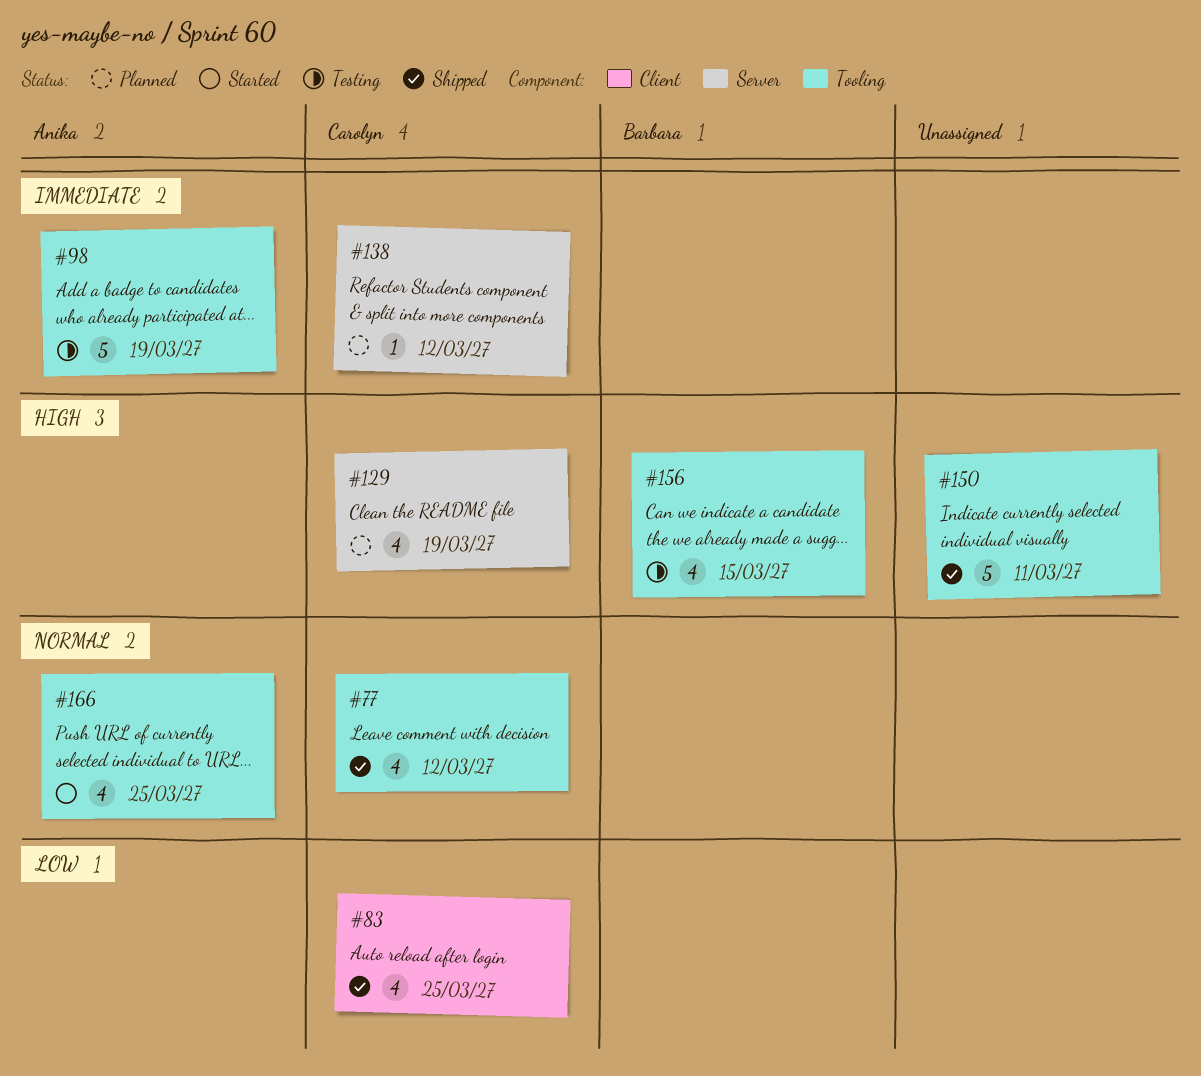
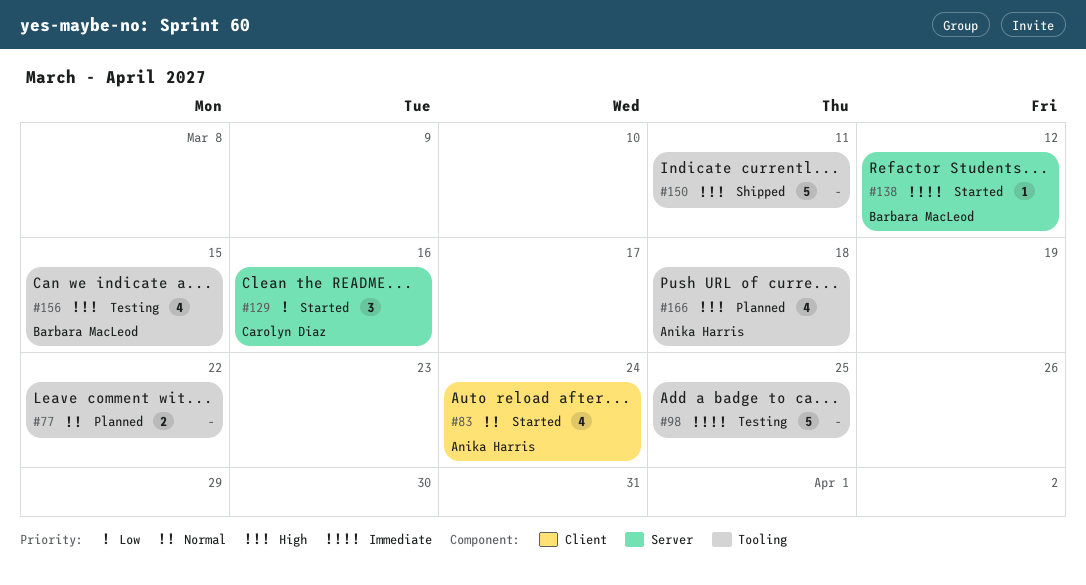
#77, status: Shipped -> Planned
#77, owner: Carolyn Diaz -> none
#77, estimate: 4 -> 2
#77, due: Mar 12 -> Mar 22
#83, status: Shipped -> Started
#83, owner: Carolyn Diaz -> Anika Harris
#83, priority: Low -> Normal
#83, due: Mar 25 -> Mar 24
#98, owner: Anika Harris -> none
#98, due: Mar 19 -> Mar 25
#129, status: Planned -> Started
#129, priority: High -> Low
#129, estimate: 4 -> 3
#129, due: Mar 19 -> Mar 16
#138, status: Planned -> Started
#138, owner: Carolyn Diaz -> Barbara MacLeod
#166, status: Started -> Planned
#166, priority: Normal -> High
#166, due: Mar 25 -> Mar 18

